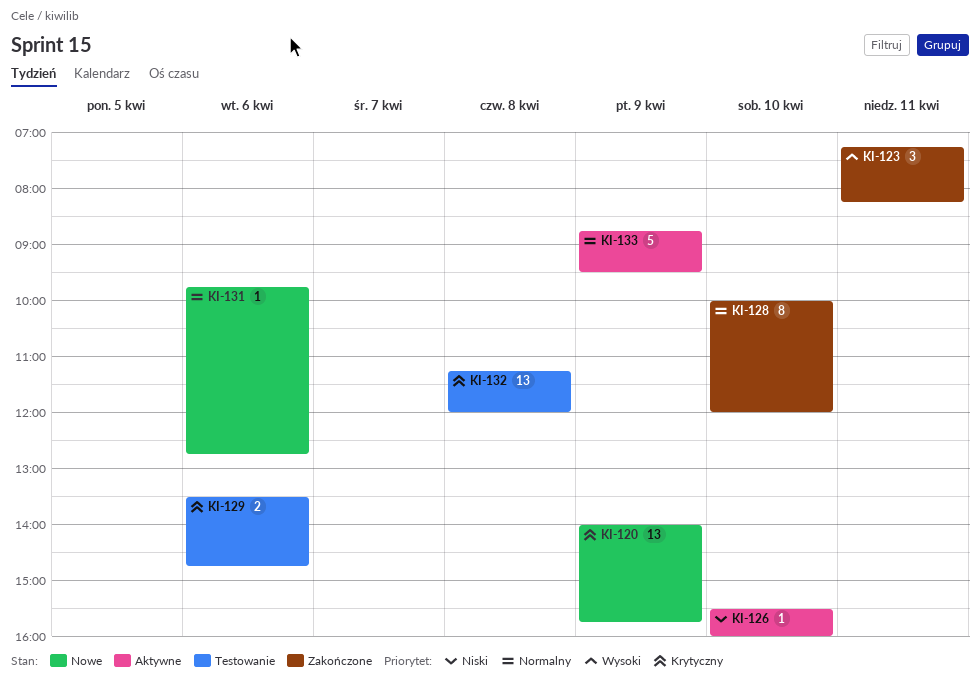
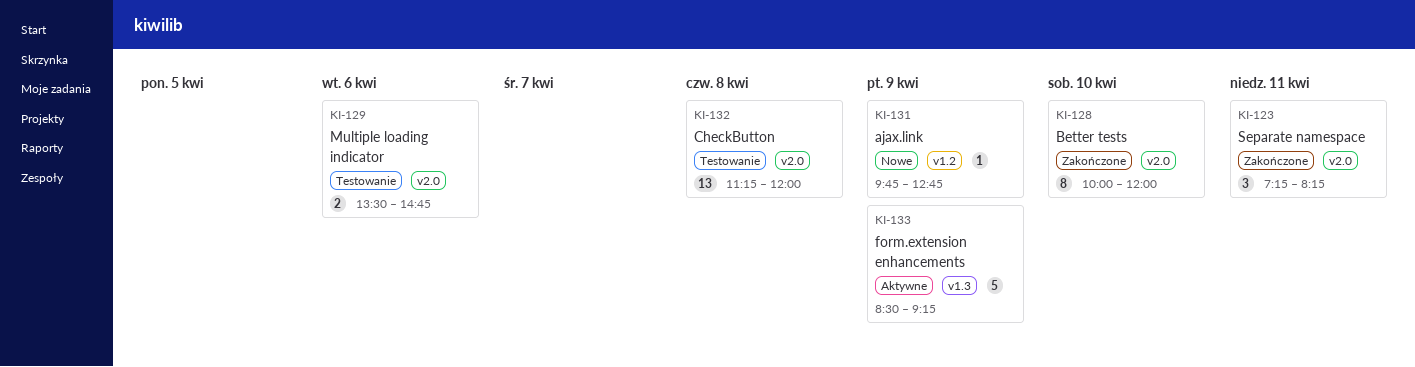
KI-120: present -> none
KI-126: present -> none
KI-131, day: Apr 6 -> Apr 9
KI-133, begins: 08:45 -> 08:30
KI-133, ends: 09:30 -> 09:15

